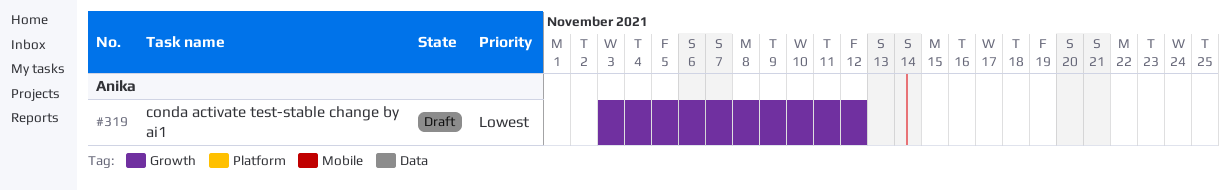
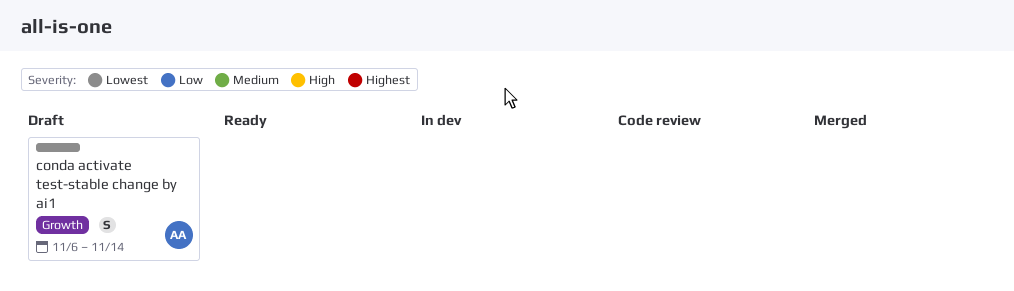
conda activate test-stable change by ai1, start: Nov 3 -> Nov 6
conda activate test-stable change by ai1, due: Nov 12 -> Nov 14

